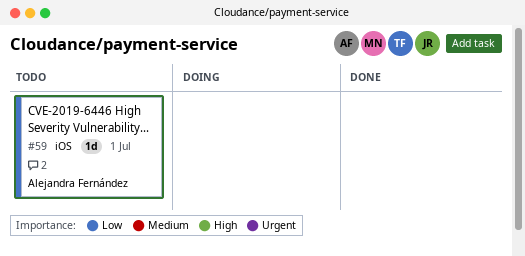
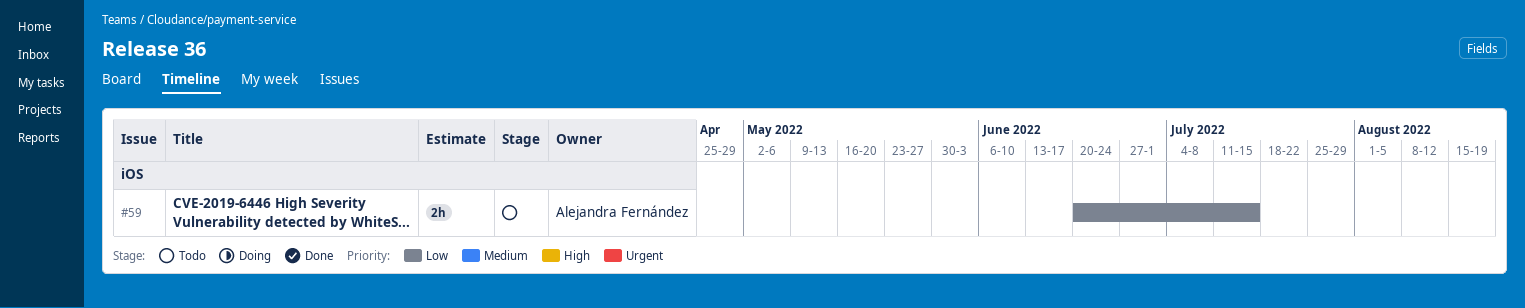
#59, estimate: 1d -> 2h
#59, due: Jul 1 -> Jul 15

